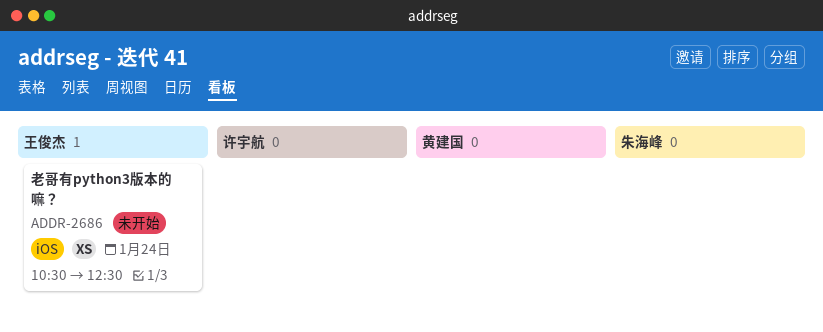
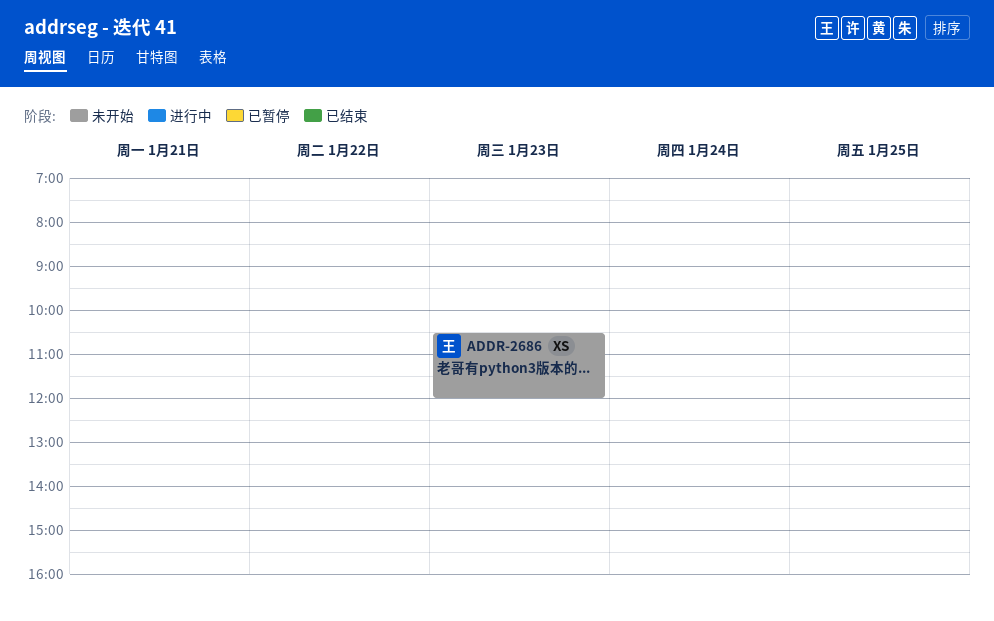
ADDR-2686, day: Jan 24 -> Jan 23
ADDR-2686, ends: 12:30 -> 12:00

